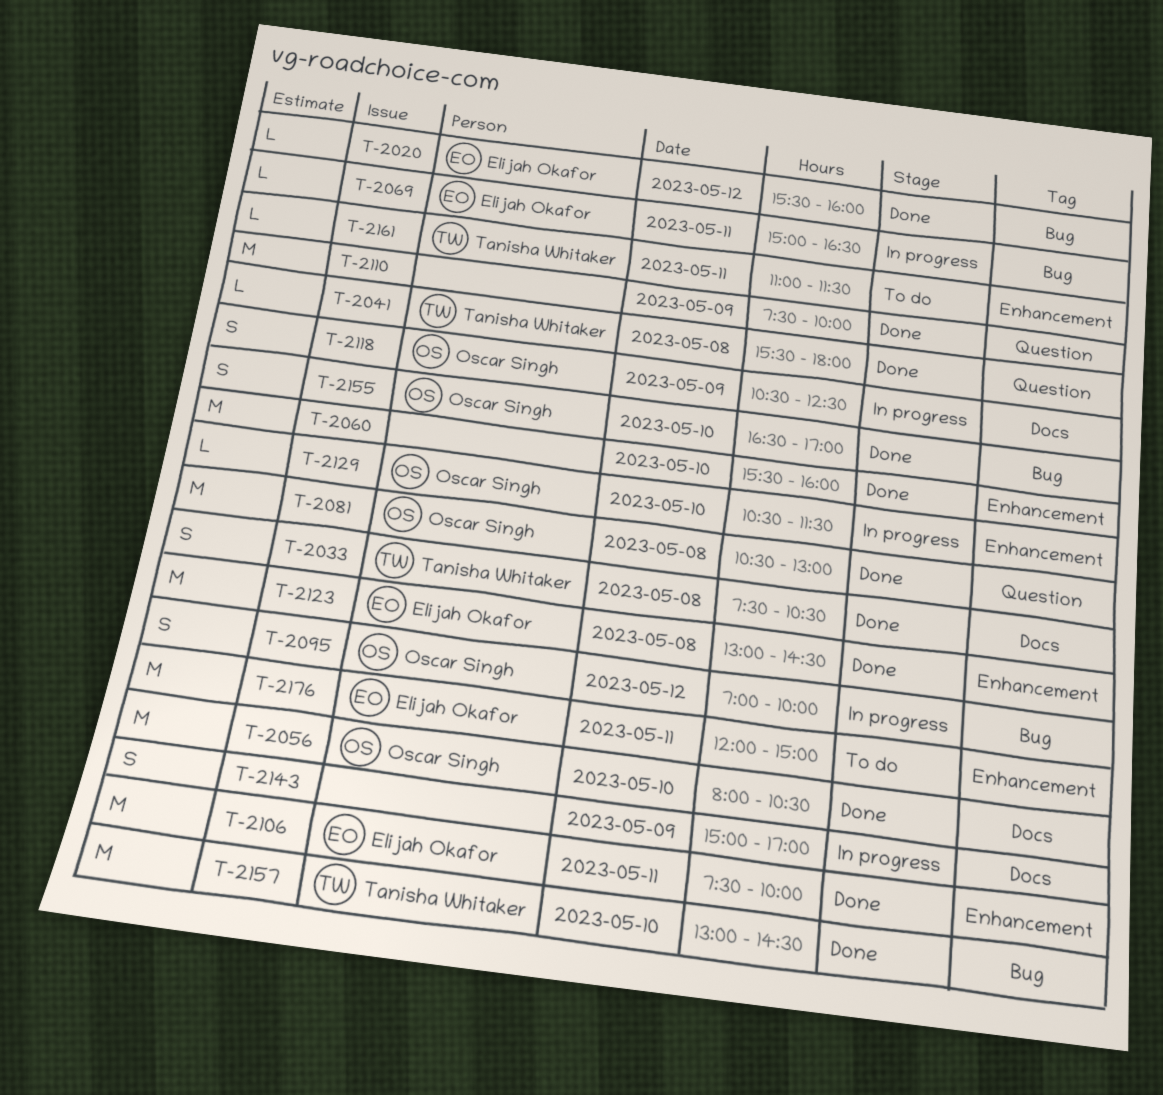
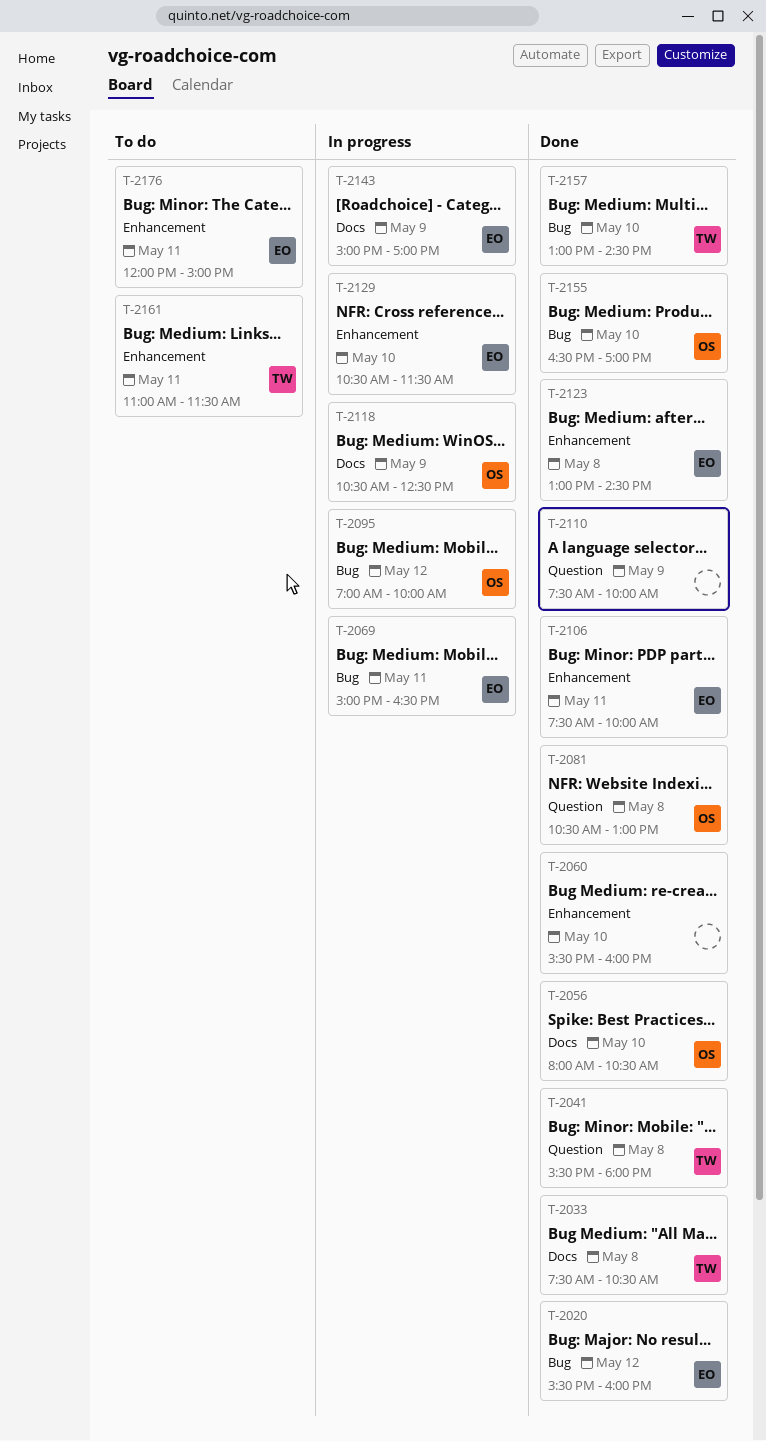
T-2129, owner: Oscar Singh -> Elijah Okafor
T-2143, owner: none -> Elijah Okafor

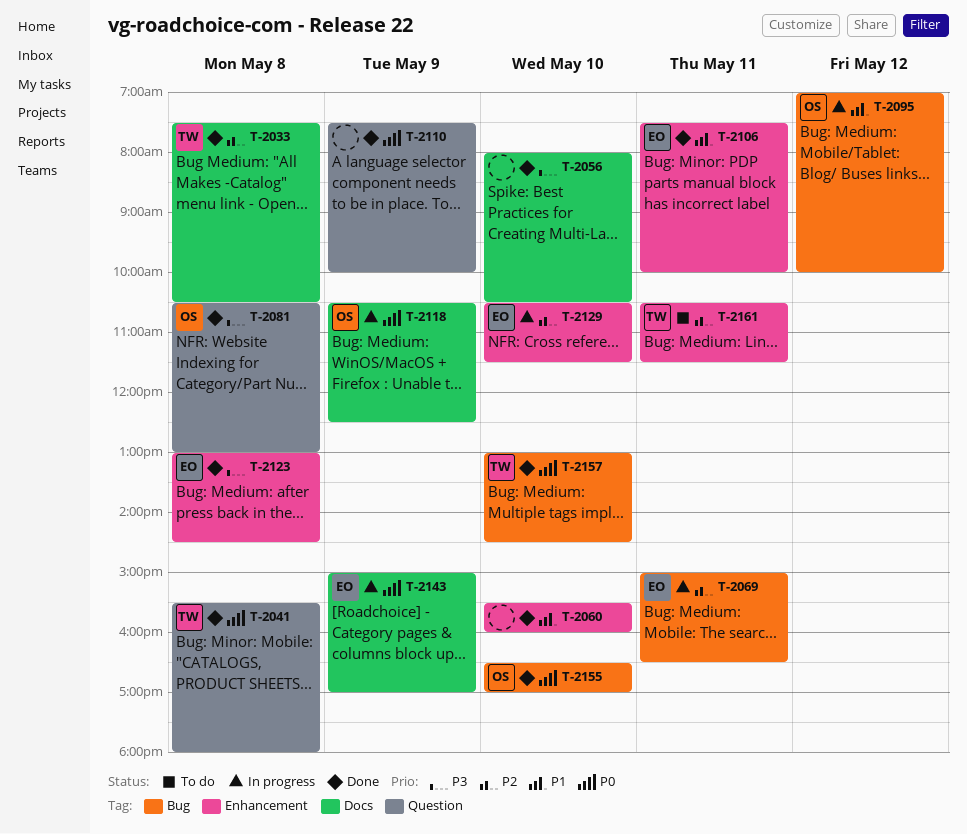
T-2020: present -> none
T-2056, owner: OS -> none
T-2161, begins: 11:00 -> 10:30
T-2176: present -> none

